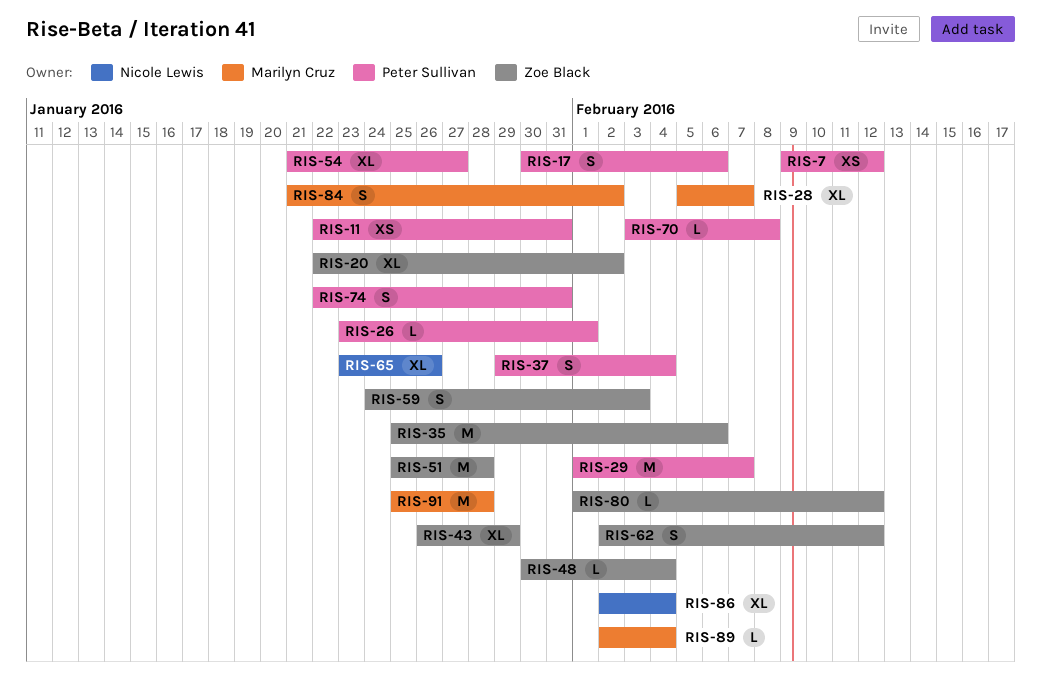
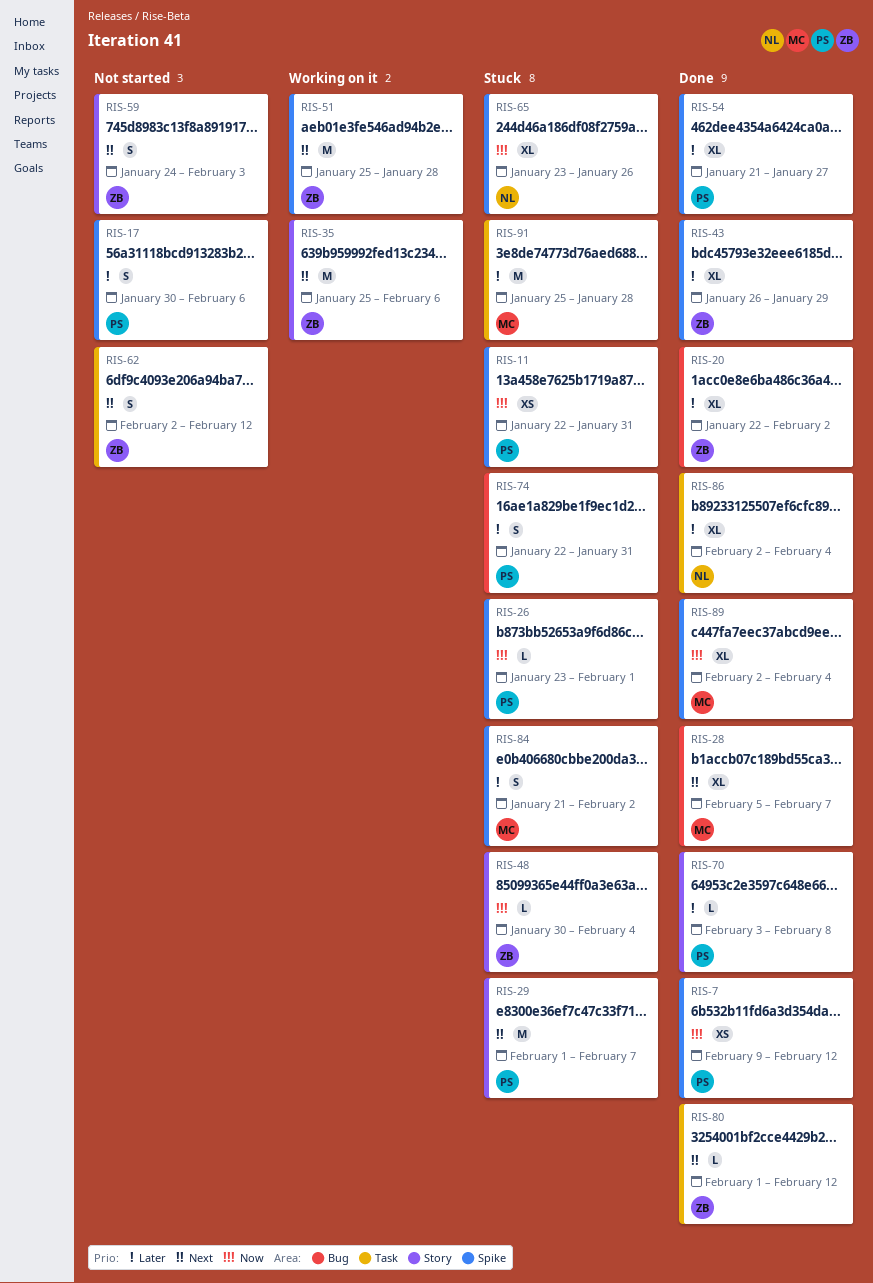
RIS-37: present -> none
RIS-89, estimate: L -> XL

